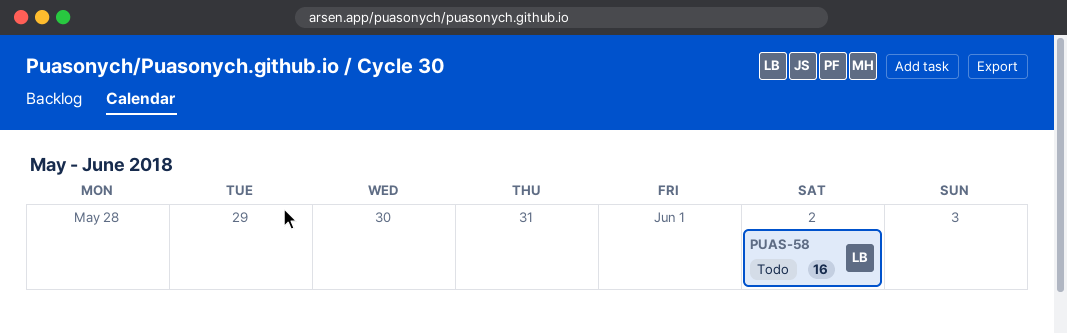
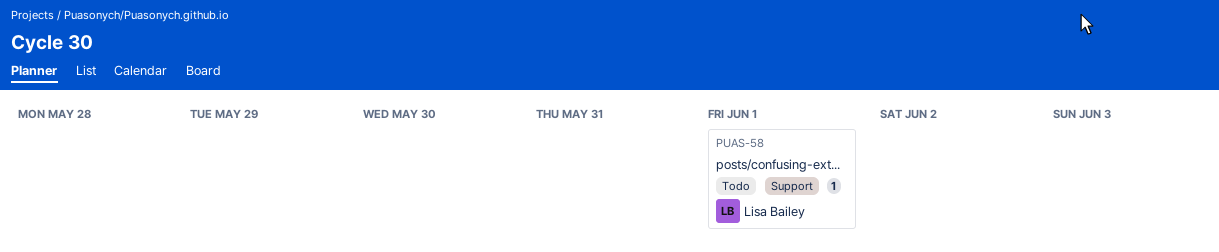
PUAS-58, estimate: 16 -> 1
PUAS-58, due: Jun 2 -> Jun 1

